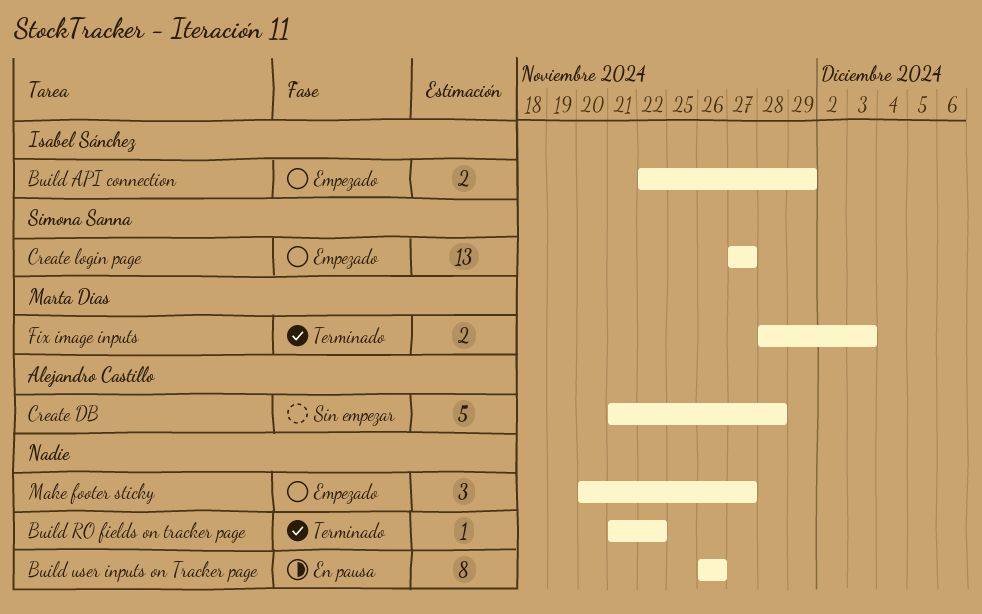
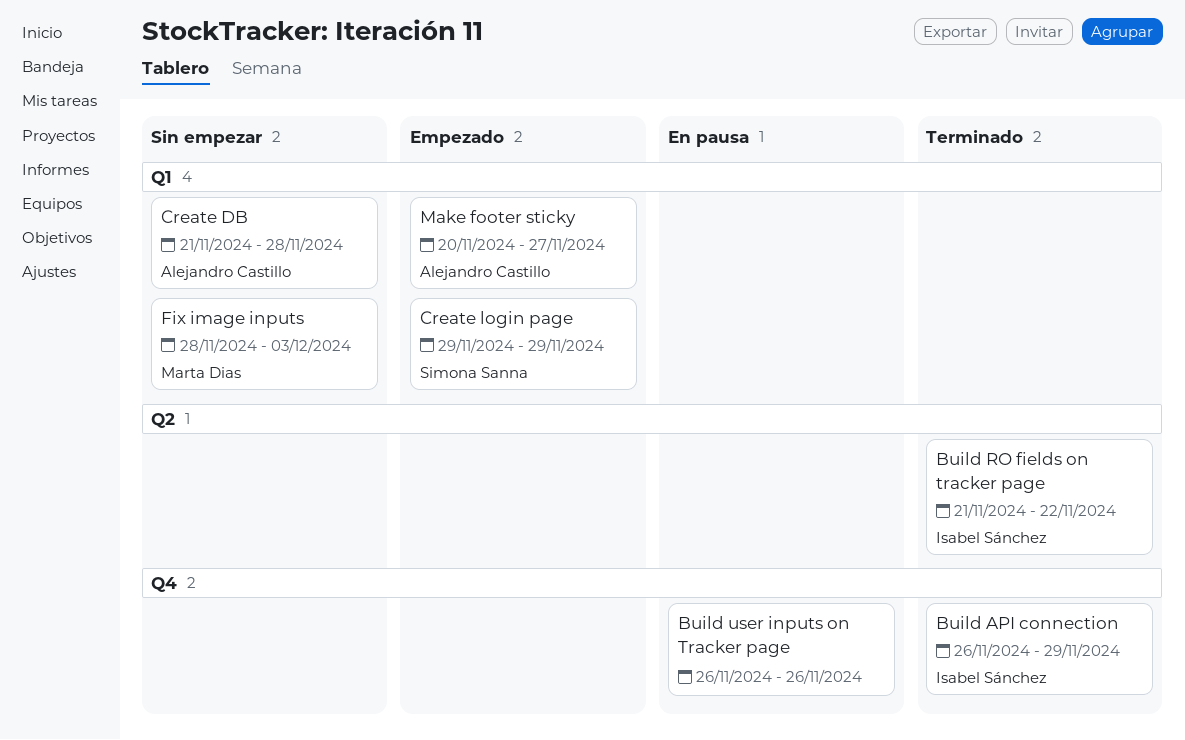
Build API connection, status: Empezado -> Terminado
Build API connection, start: Nov 22 -> Nov 26
Build RO fields on tracker page, owner: none -> Isabel Sánchez
Create login page, start: Nov 27 -> Nov 29
Create login page, due: Nov 27 -> Nov 29
Fix image inputs, status: Terminado -> Sin empezar
Make footer sticky, owner: none -> Alejandro Castillo

